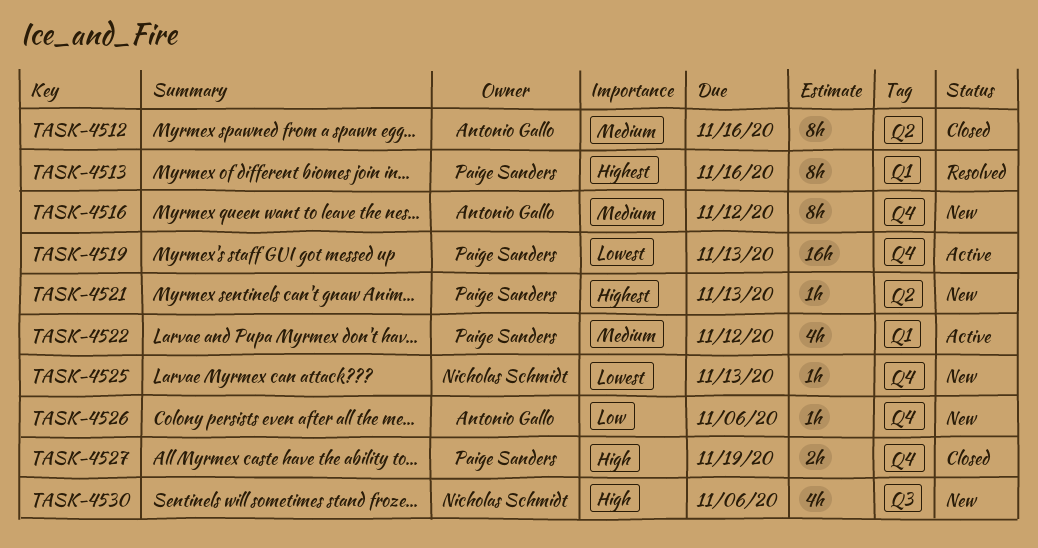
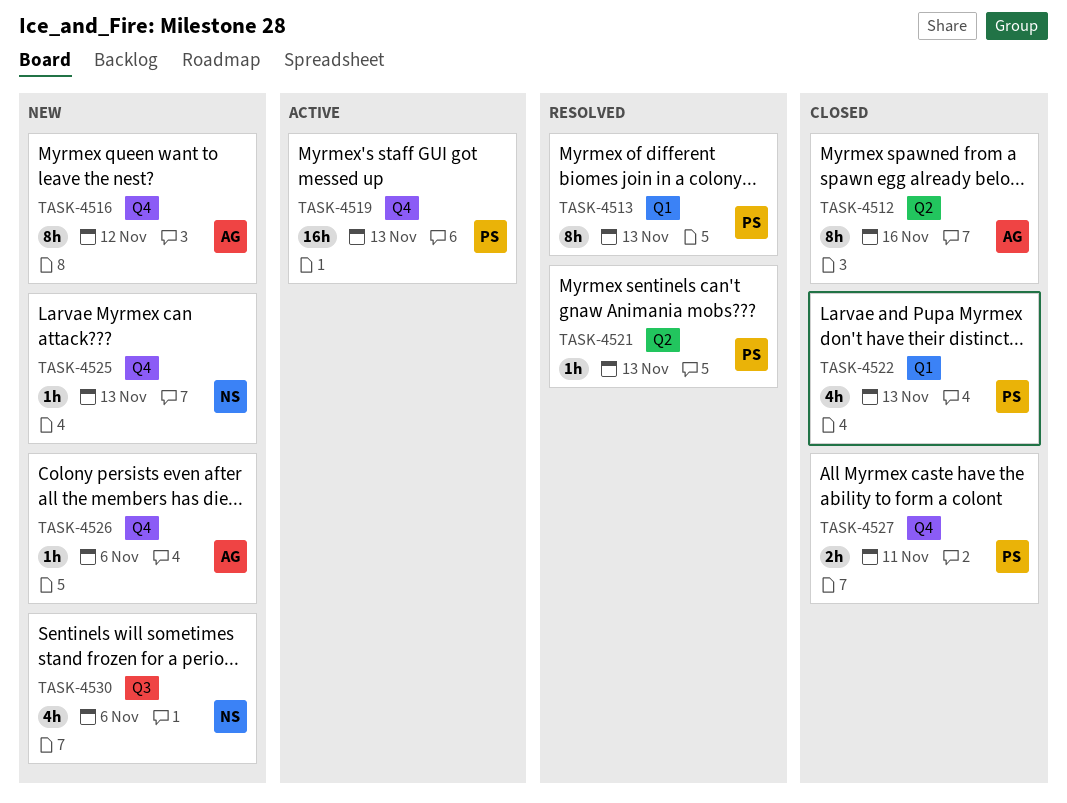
TASK-4513, due: Nov 16 -> Nov 13
TASK-4521, status: New -> Resolved
TASK-4522, status: Active -> Closed
TASK-4522, due: Nov 12 -> Nov 13
TASK-4527, due: Nov 19 -> Nov 11

